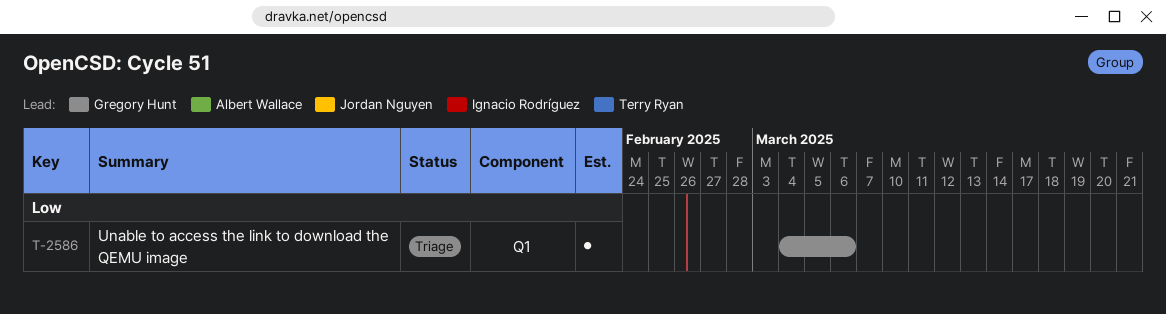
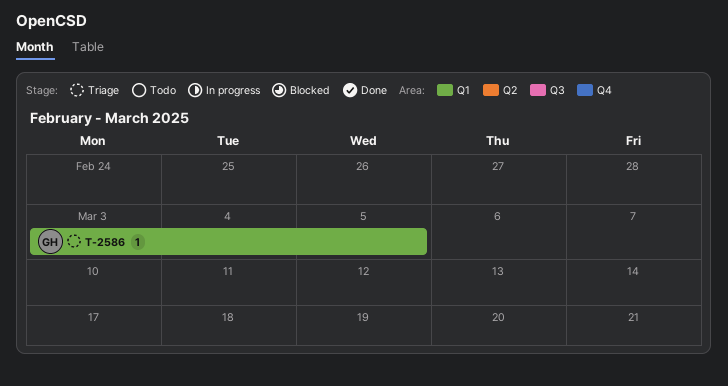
T-2586, start: Mar 4 -> Mar 3
T-2586, due: Mar 6 -> Mar 5

